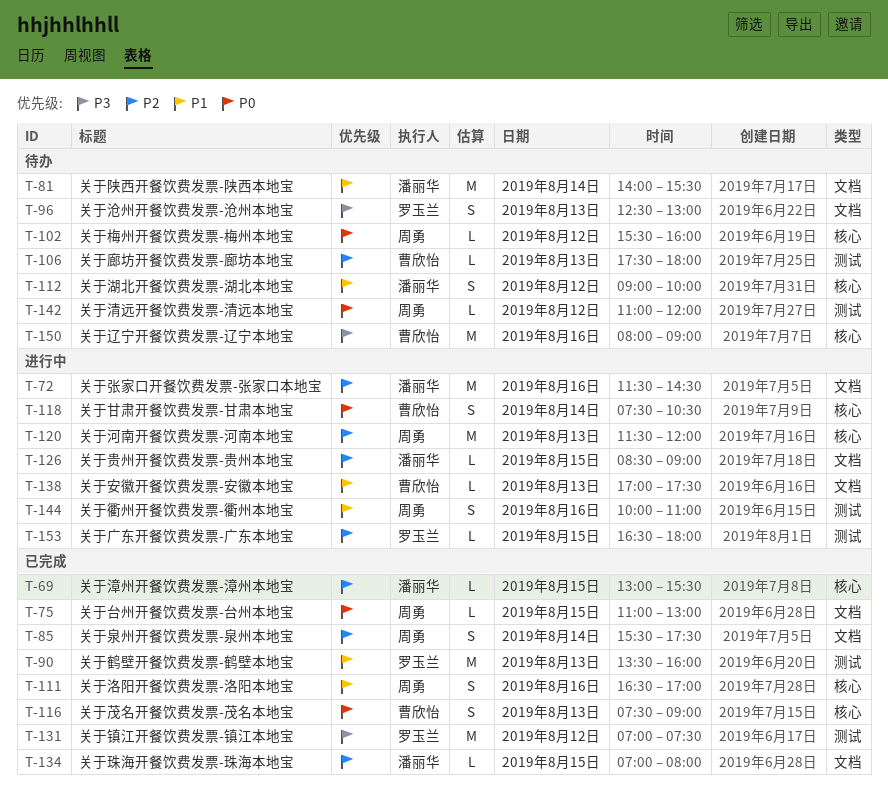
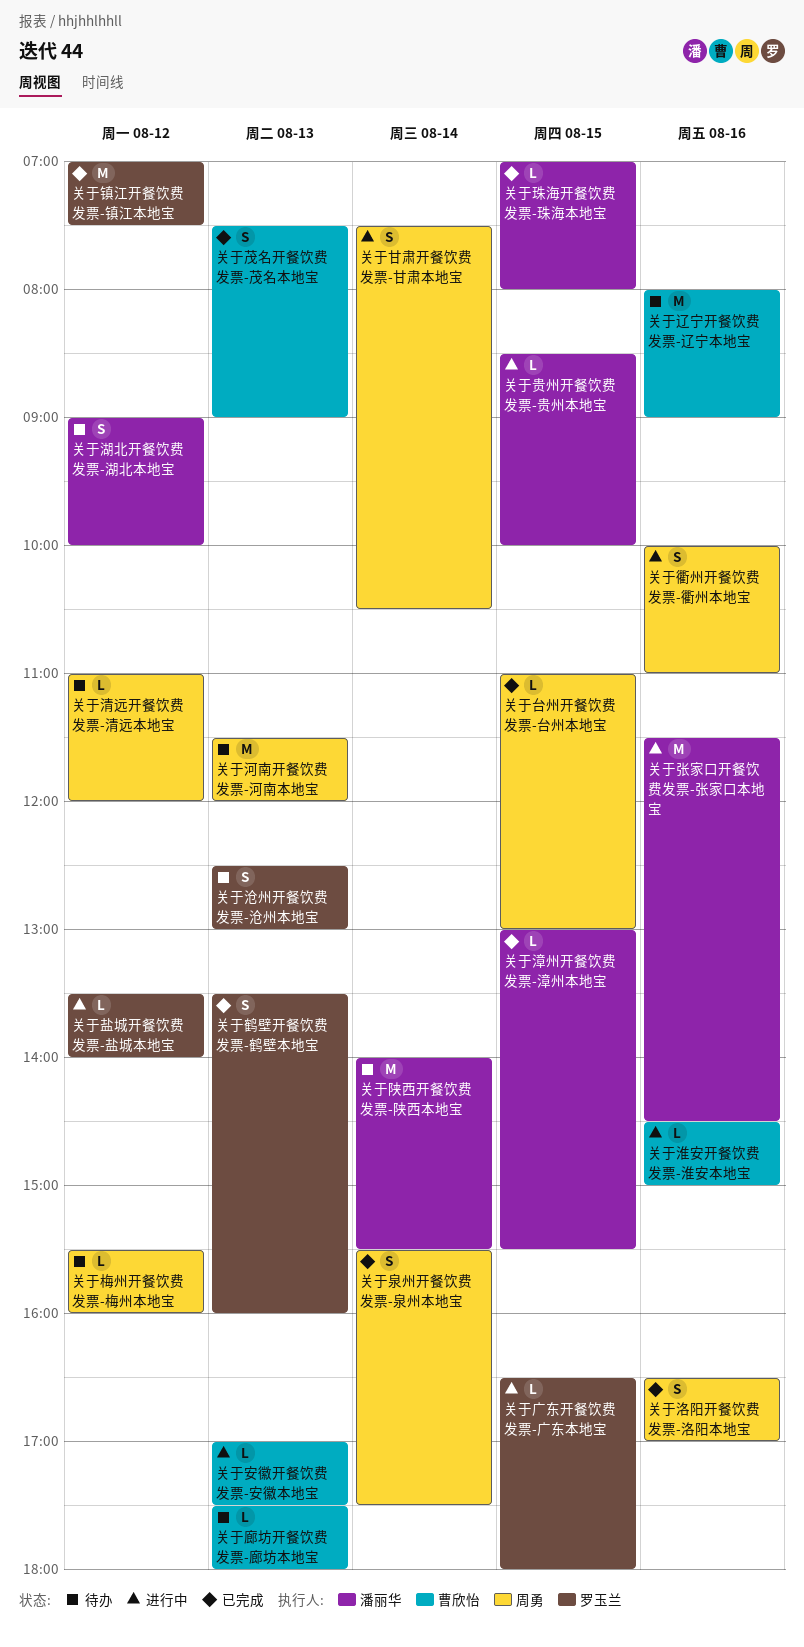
关于河南开餐饮费发票-河南本地宝, status: 进行中 -> 待办
关于淮安开餐饮费发票-淮安本地宝: none -> present
关于甘肃开餐饮费发票-甘肃本地宝, owner: 曹欣怡 -> 周勇
关于盐城开餐饮费发票-盐城本地宝: none -> present
关于贵州开餐饮费发票-贵州本地宝, ends: 09:00 -> 10:00
关于鹤壁开餐饮费发票-鹤壁本地宝, estimate: M -> S

